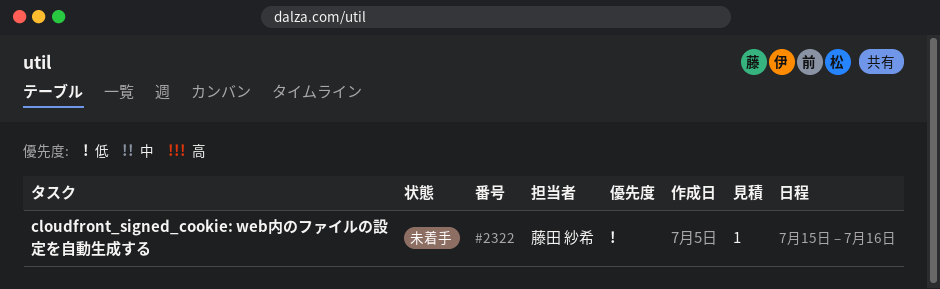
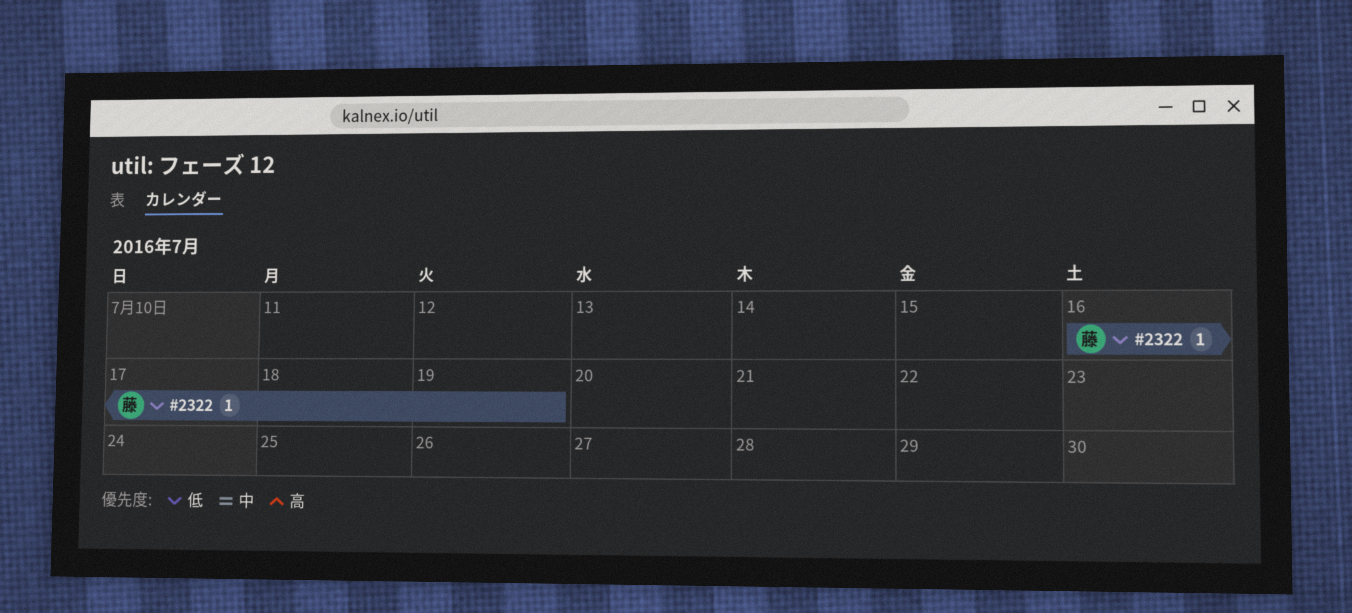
#2322, start: Jul 15 -> Jul 16
#2322, due: Jul 16 -> Jul 19

